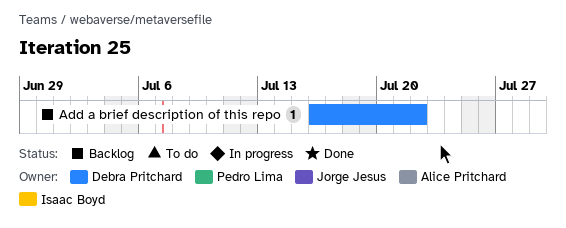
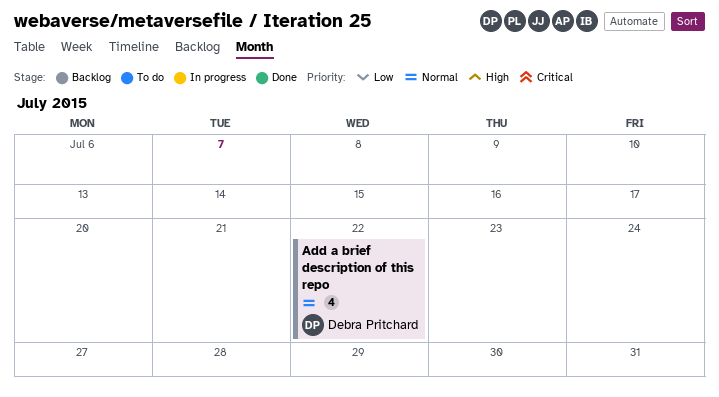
Add a brief description of this repo, estimate: 1 -> 4

